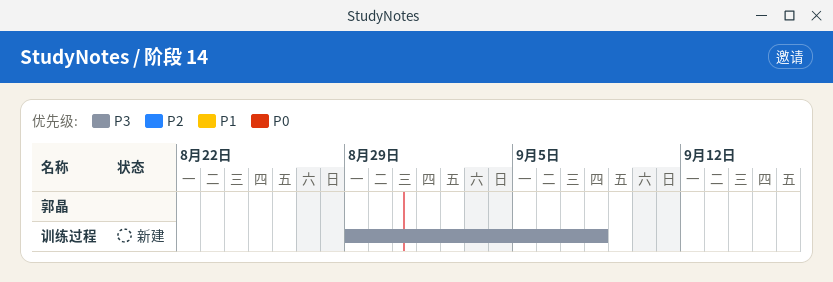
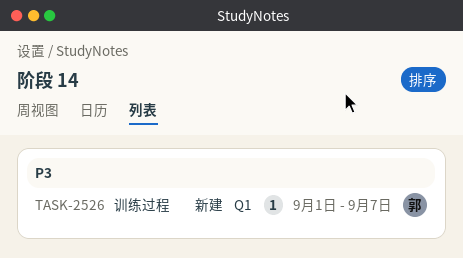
训练过程, start: Aug 29 -> Sep 1
训练过程, due: Sep 8 -> Sep 7

